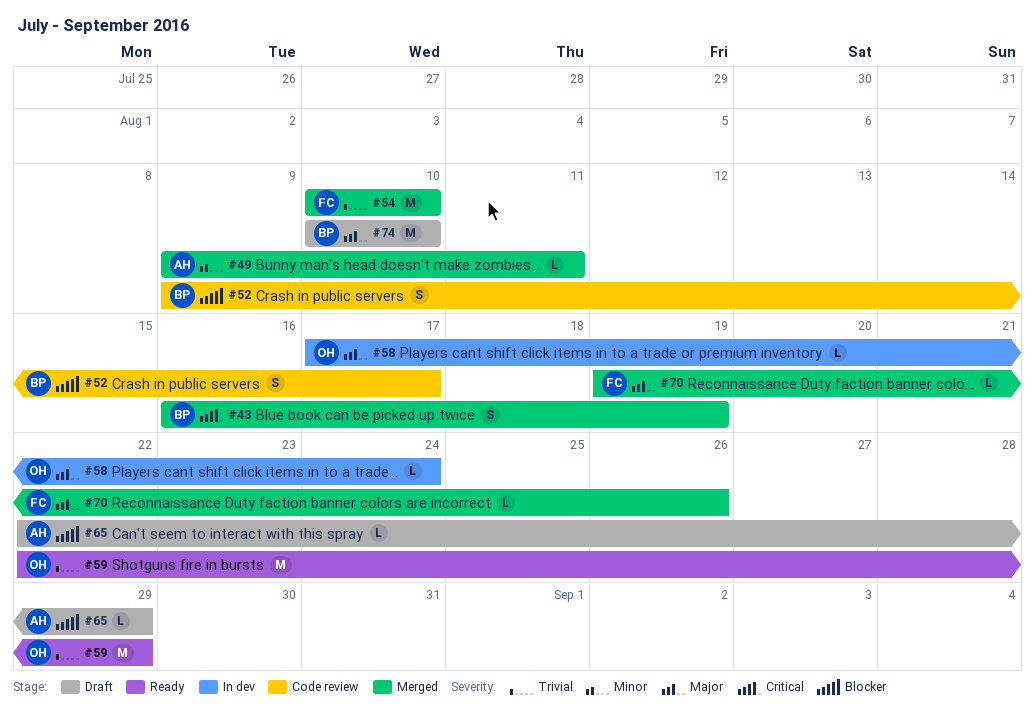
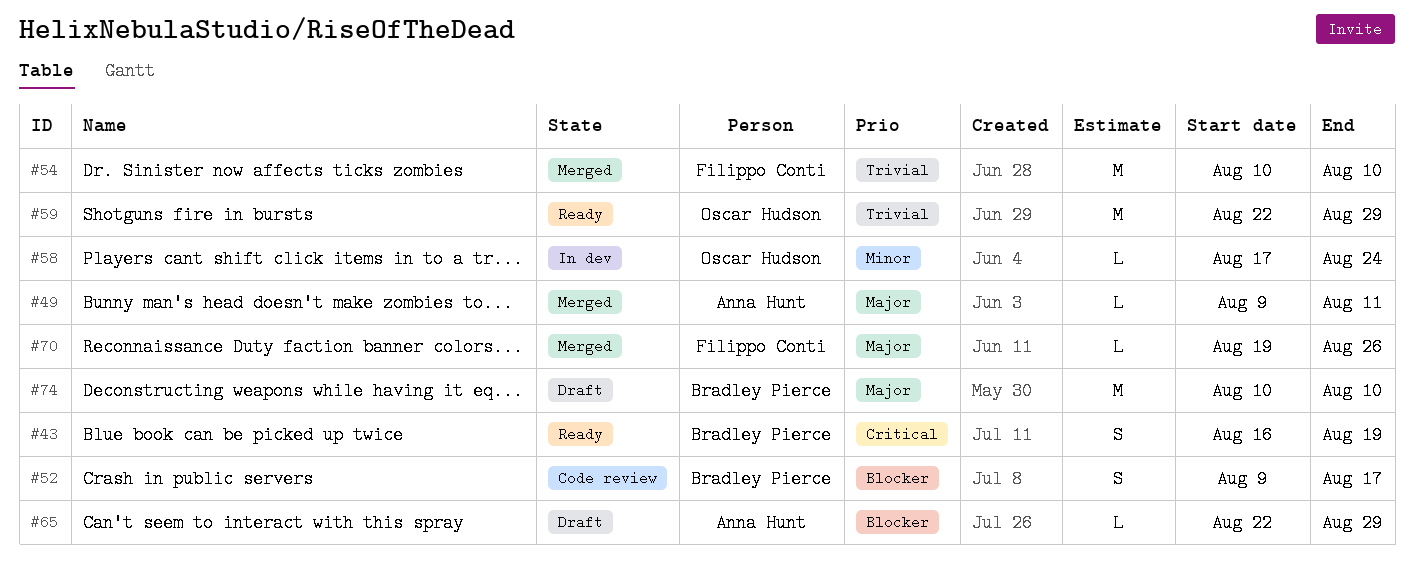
#43, status: Merged -> Ready
#49, priority: Minor -> Major
#58, priority: Major -> Minor

